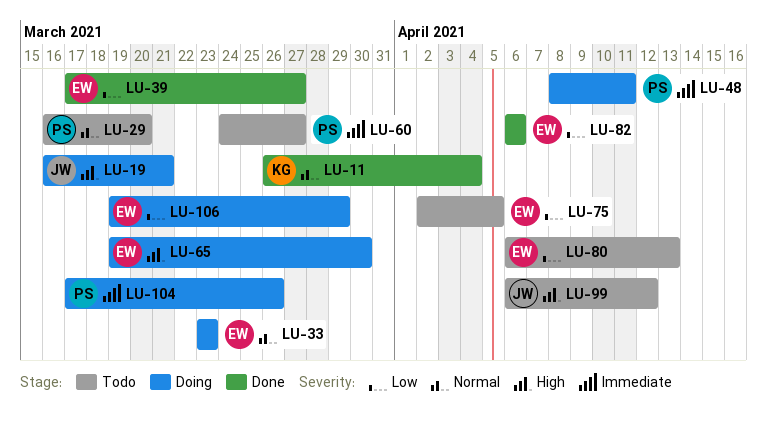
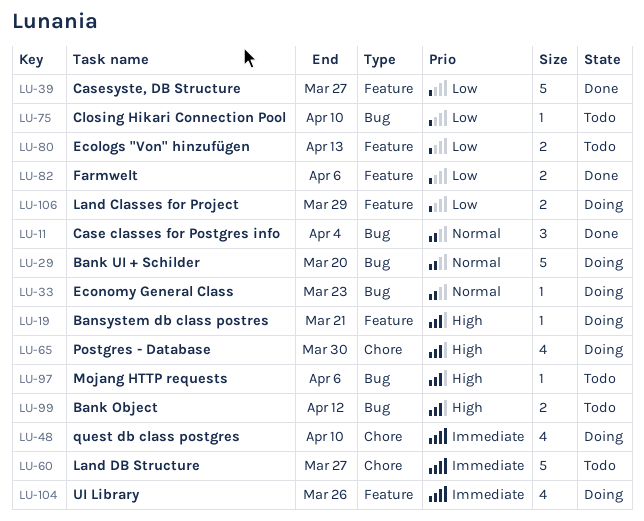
LU-29, status: Todo -> Doing
LU-48, due: Apr 11 -> Apr 10
LU-75, due: Apr 5 -> Apr 10
LU-97: none -> present

